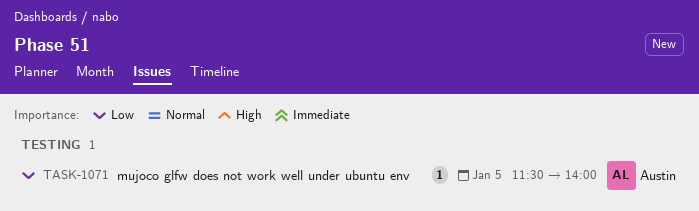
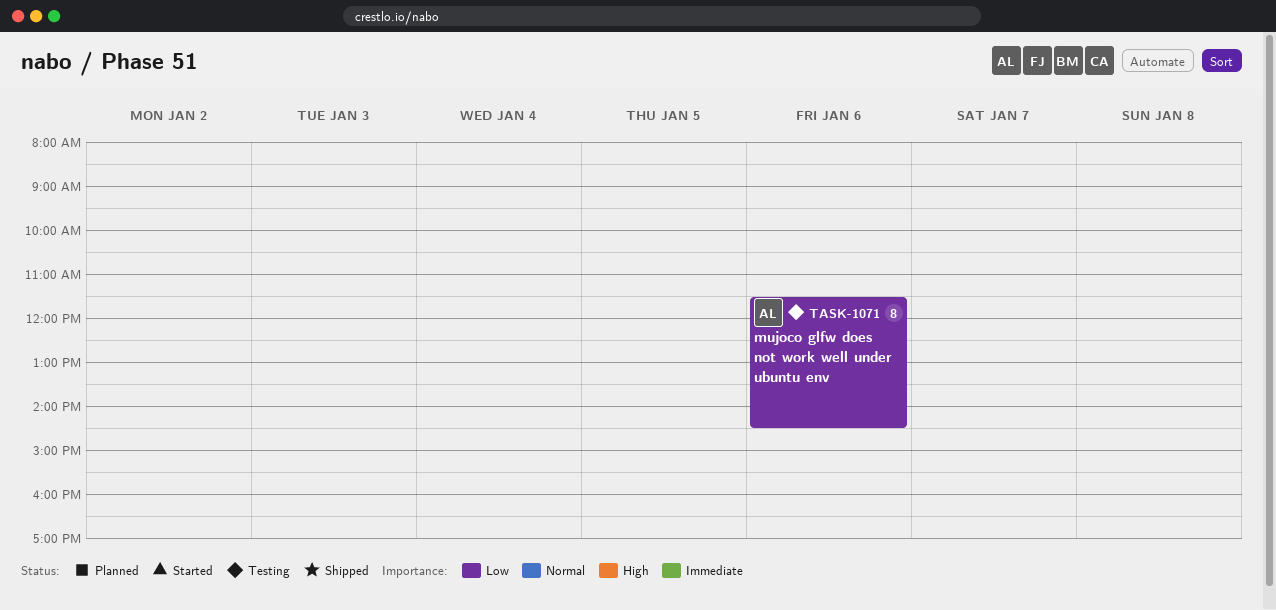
TASK-1071, estimate: 1 -> 8
TASK-1071, day: Jan 5 -> Jan 6
TASK-1071, ends: 14:00 -> 14:30

